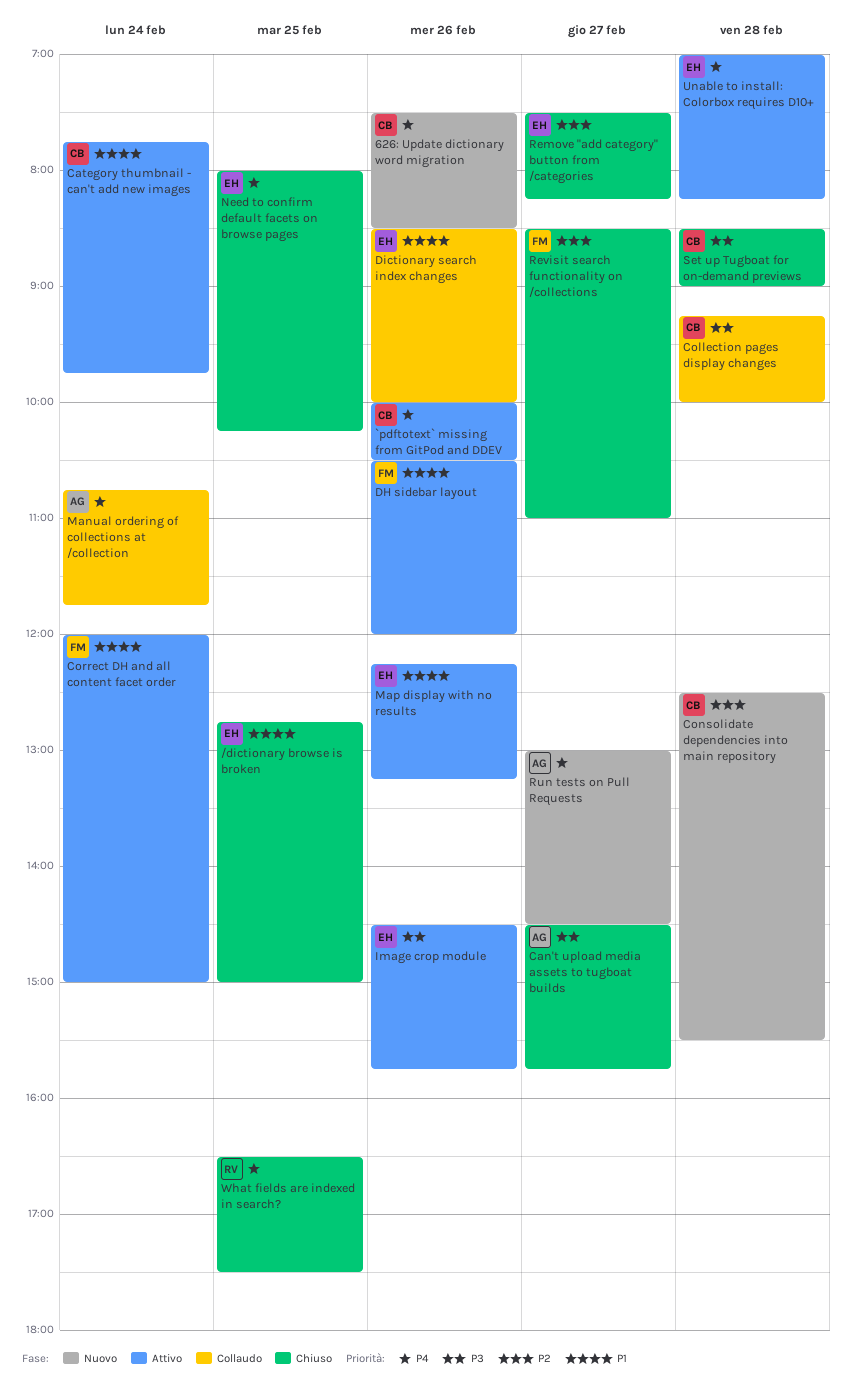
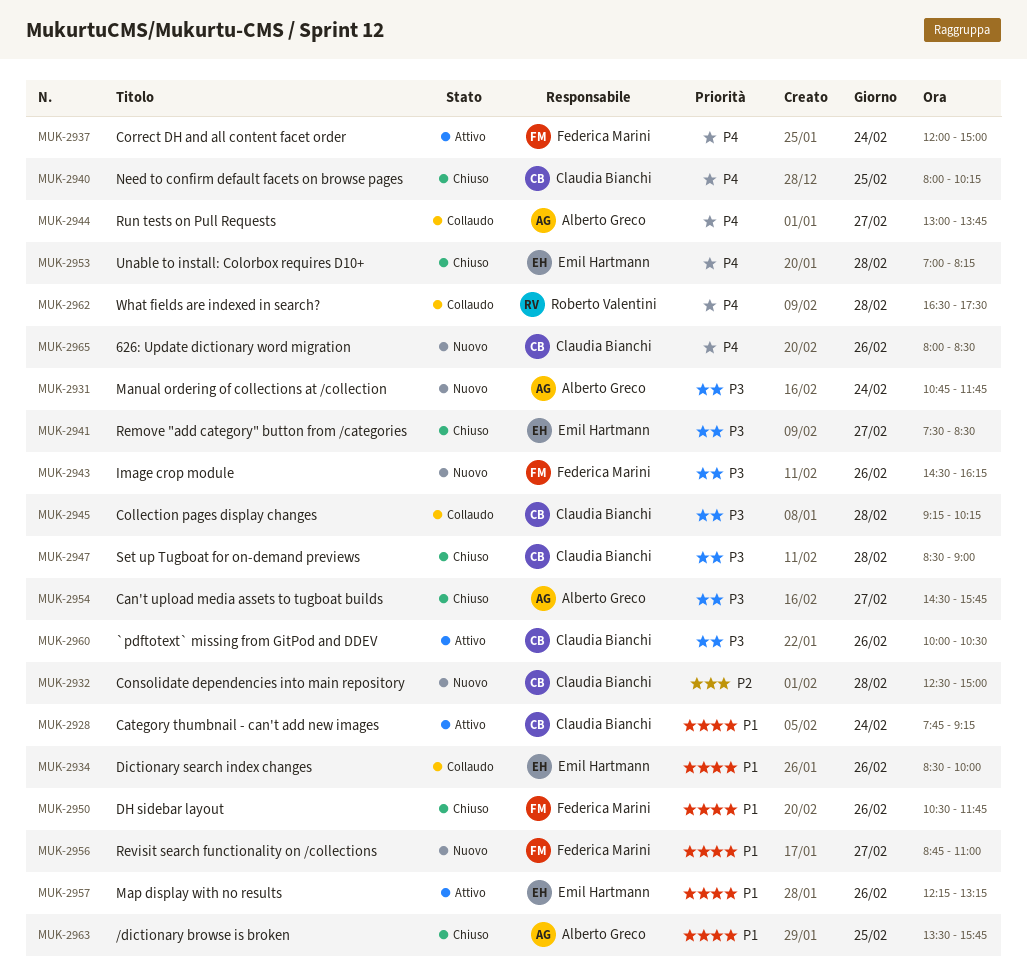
/dictionary browse is broken, owner: Emil Hartmann -> Alberto Greco
/dictionary browse is broken, begins: 12:45 -> 13:30
/dictionary browse is broken, ends: 15:00 -> 15:45
626: Update dictionary word migration, begins: 07:30 -> 08:00
`pdftotext` missing from GitPod and DDEV, priority: P4 -> P3
Category thumbnail - can't add new images, ends: 09:45 -> 09:15
Collection pages display changes, ends: 10:00 -> 10:15
Consolidate dependencies into main repository, ends: 15:30 -> 15:00
Correct DH and all content facet order, priority: P1 -> P4
DH sidebar layout, status: Attivo -> Chiuso
DH sidebar layout, ends: 12:00 -> 11:45
Image crop module, status: Attivo -> Nuovo
Image crop module, owner: Emil Hartmann -> Federica Marini
Image crop module, ends: 15:45 -> 16:15
Manual ordering of collections at /collection, status: Collaudo -> Nuovo
Manual ordering of collections at /collection, priority: P4 -> P3
Need to confirm default facets on browse pages, owner: Emil Hartmann -> Claudia Bianchi
Remove "add category" button from /categories, priority: P2 -> P3
Remove "add category" button from /categories, ends: 08:15 -> 08:30
Revisit search functionality on /collections, status: Chiuso -> Nuovo
Revisit search functionality on /collections, priority: P2 -> P1
Revisit search functionality on /collections, begins: 08:30 -> 08:45
Run tests on Pull Requests, status: Nuovo -> Collaudo
Run tests on Pull Requests, ends: 14:30 -> 13:45
Unable to install: Colorbox requires D10+, status: Attivo -> Chiuso
What fields are indexed in search?, status: Chiuso -> Collaudo
What fields are indexed in search?, day: Feb 25 -> Feb 28

